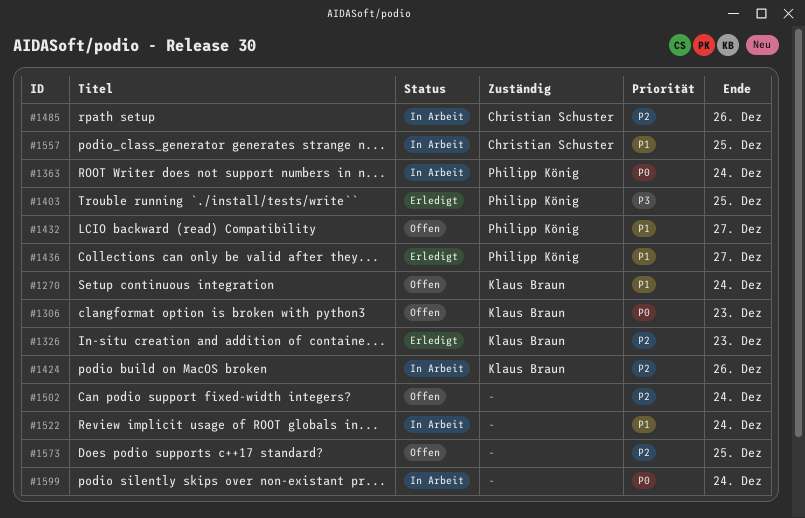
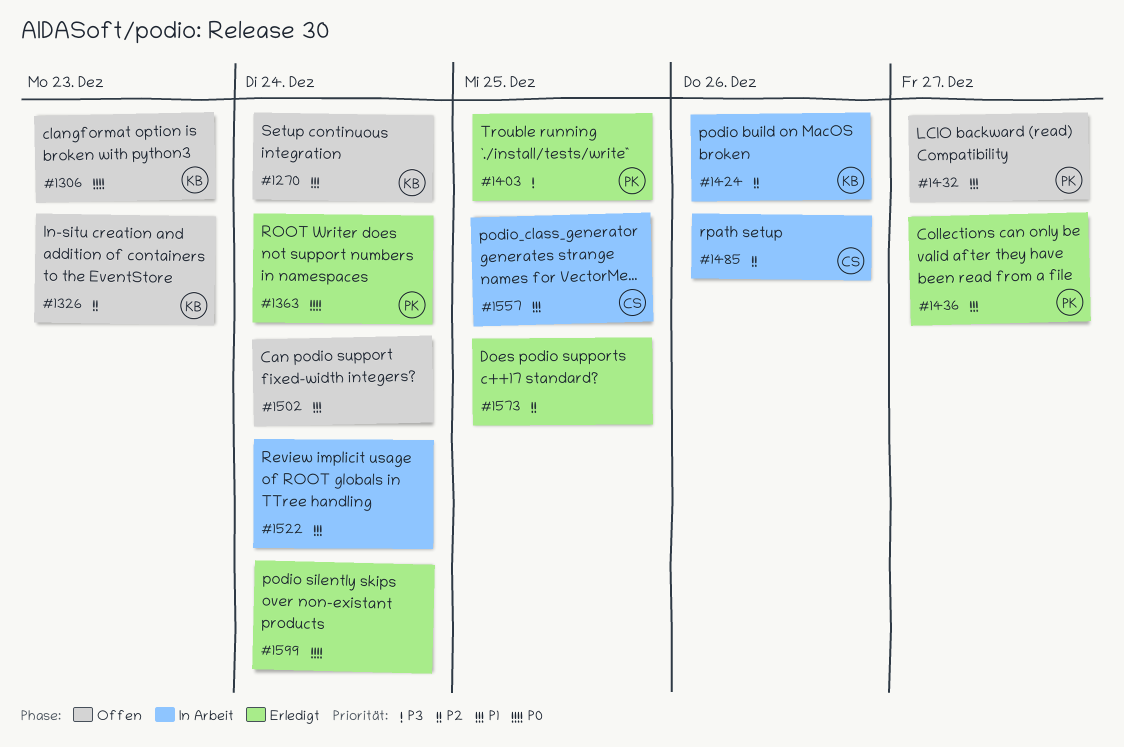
#1326, status: Erledigt -> Offen
#1363, status: In Arbeit -> Erledigt
#1502, priority: P2 -> P1
#1573, status: Offen -> Erledigt
#1599, status: In Arbeit -> Erledigt

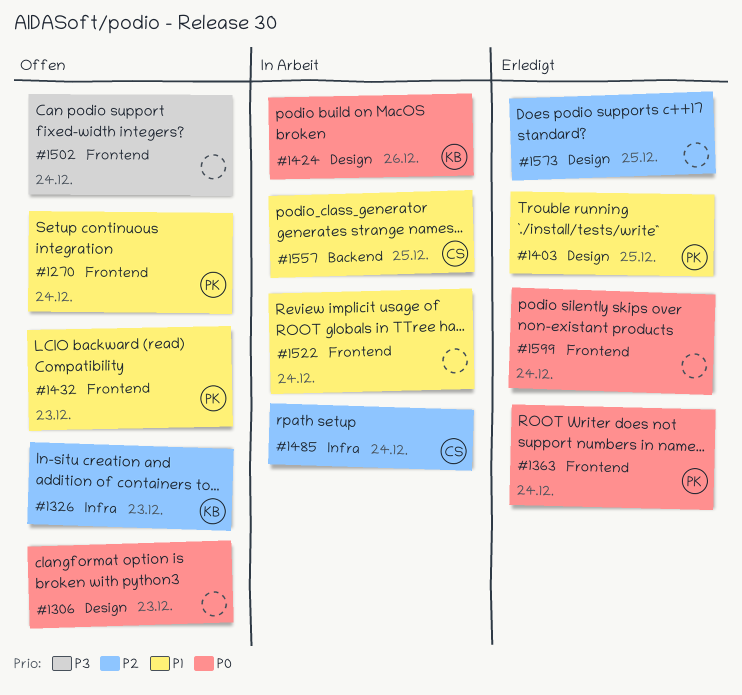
#1270, owner: KB -> PK
#1306, owner: KB -> none
#1403, priority: P3 -> P1
#1424, priority: P2 -> P0
#1432, due: Dec 27 -> Dec 23
#1436: present -> none
#1485, due: Dec 26 -> Dec 24
#1502, priority: P1 -> P3

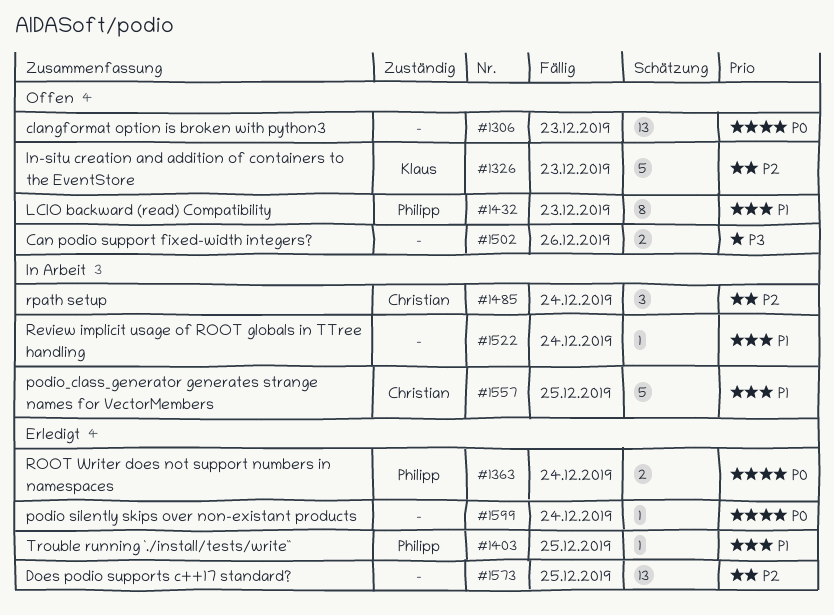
#1270: present -> none
#1424: present -> none
#1502, due: Dec 24 -> Dec 26

